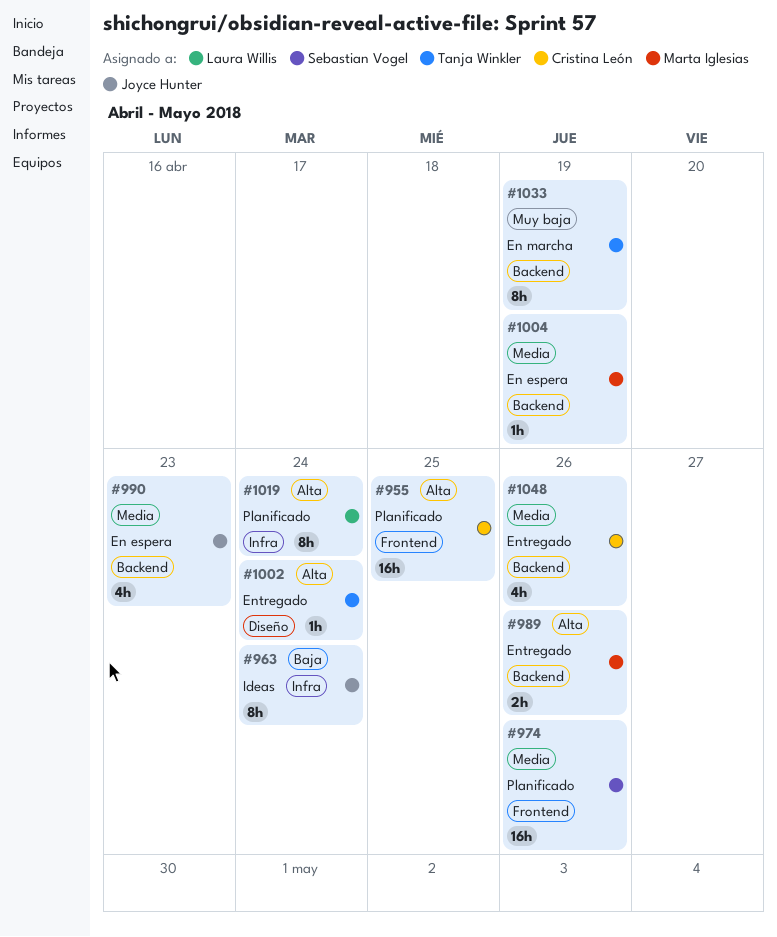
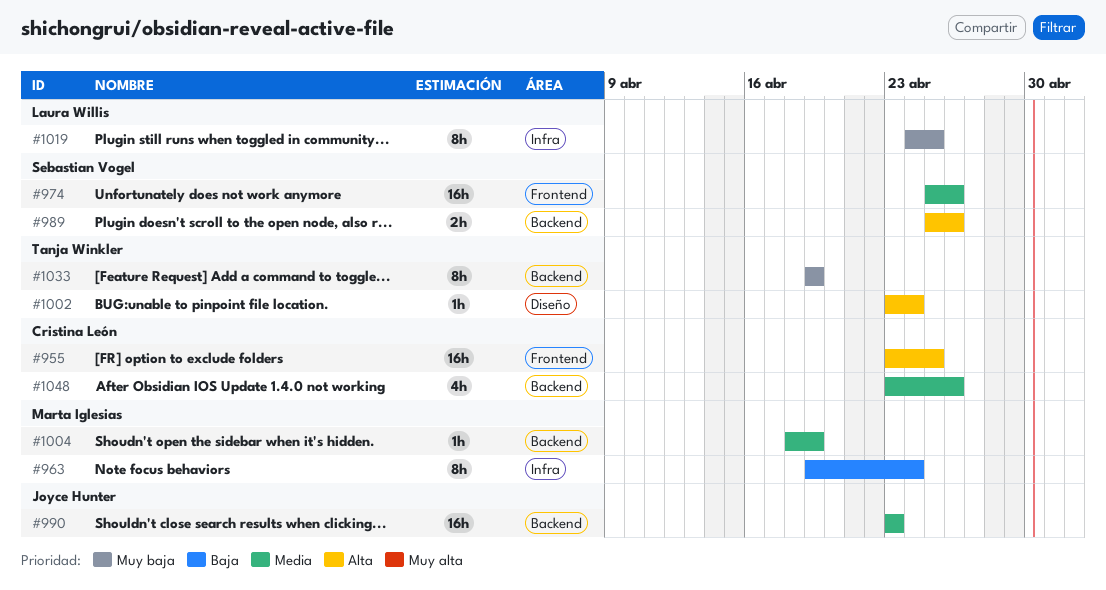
#963, owner: Joyce Hunter -> Marta Iglesias
#989, owner: Marta Iglesias -> Sebastian Vogel
#990, estimate: 4h -> 16h
#1019, priority: Alta -> Muy baja
#1019, due: Apr 24 -> Apr 25

